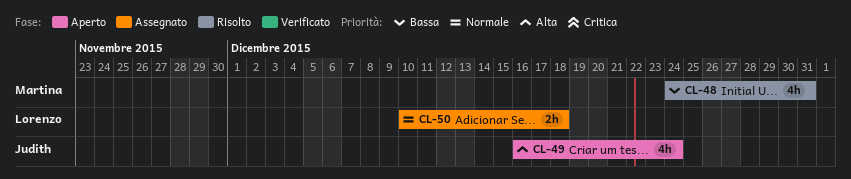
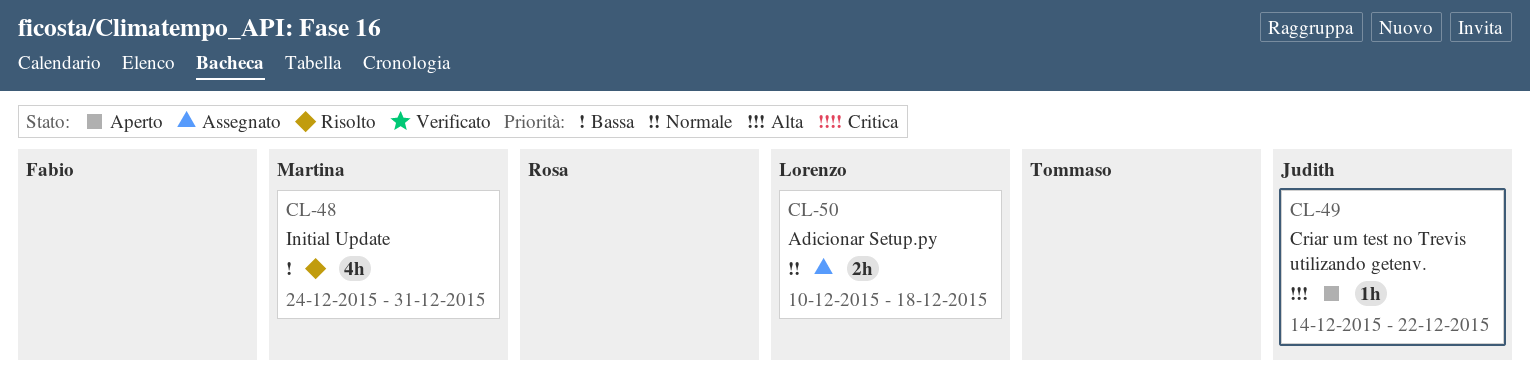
CL-49, estimate: 4h -> 1h
CL-49, start: Dec 16 -> Dec 14
CL-49, due: Dec 24 -> Dec 22

